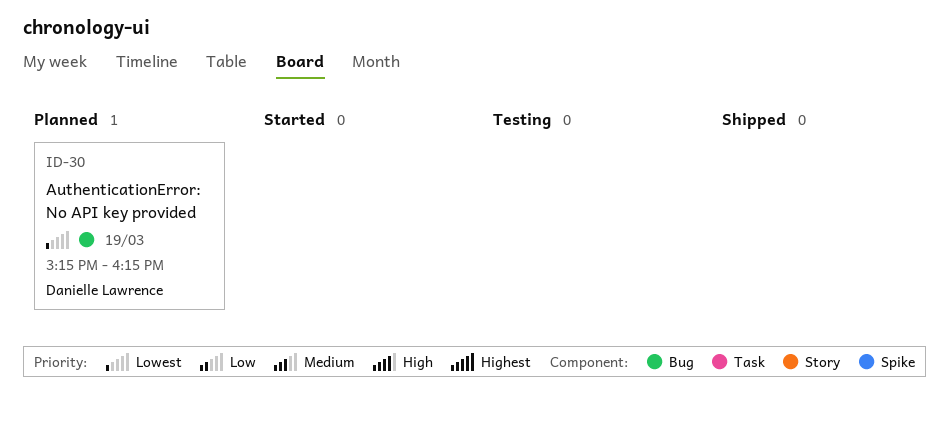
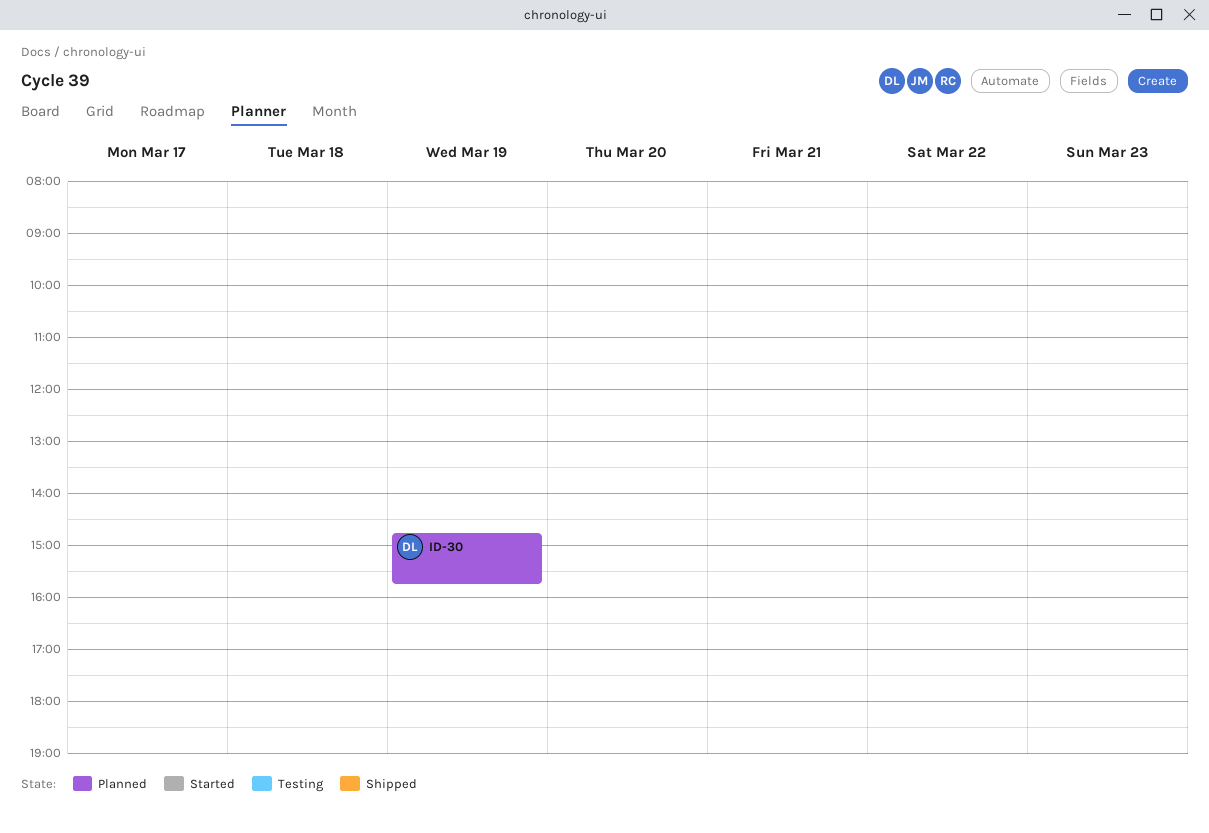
ID-30, begins: 15:15 -> 14:45
ID-30, ends: 16:15 -> 15:45

